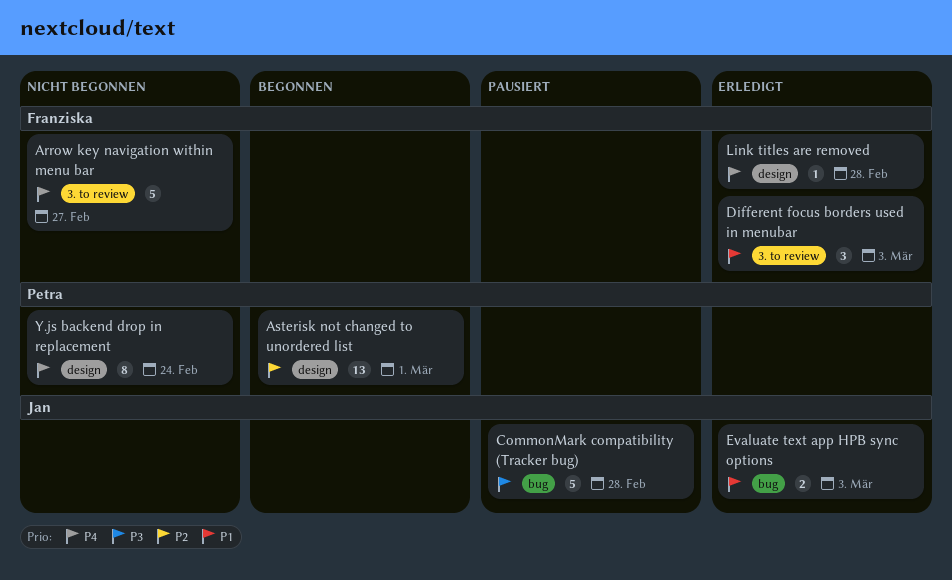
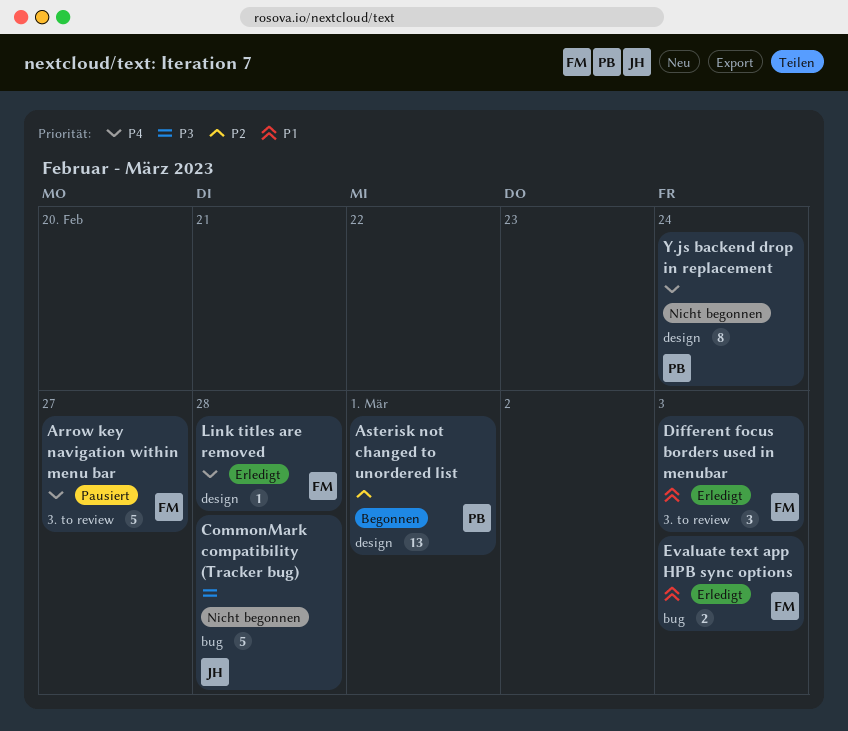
Arrow key navigation within menu bar, status: Nicht begonnen -> Pausiert
CommonMark compatibility (Tracker bug), status: Pausiert -> Nicht begonnen
Evaluate text app HPB sync options, owner: Jan -> Franziska

